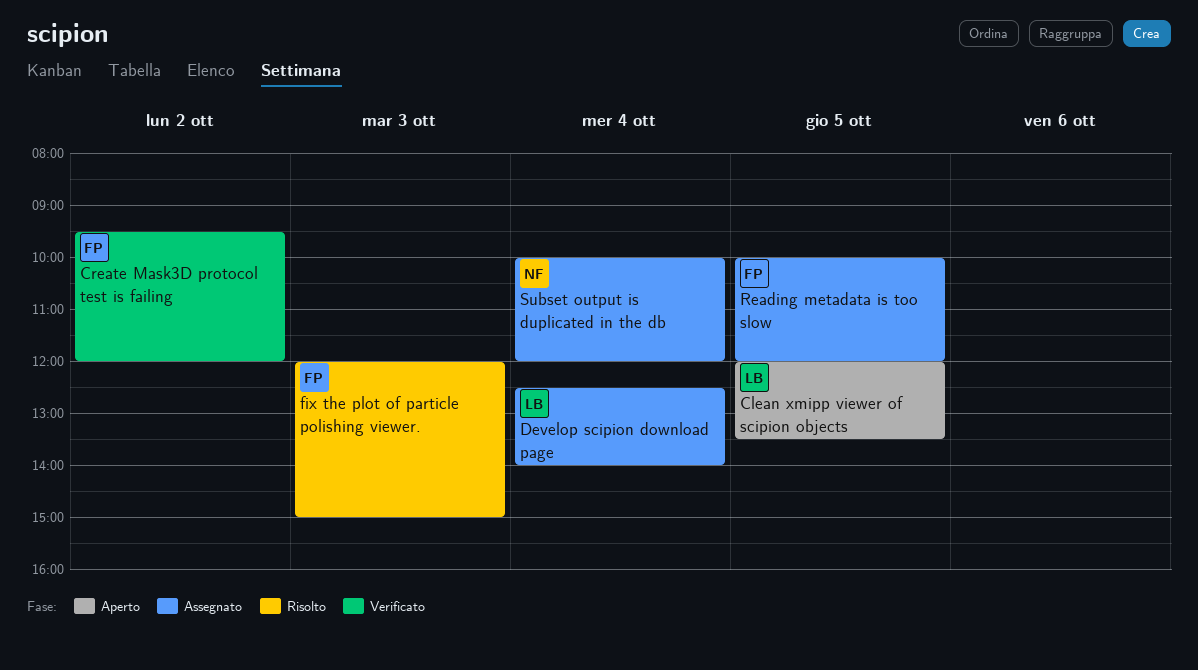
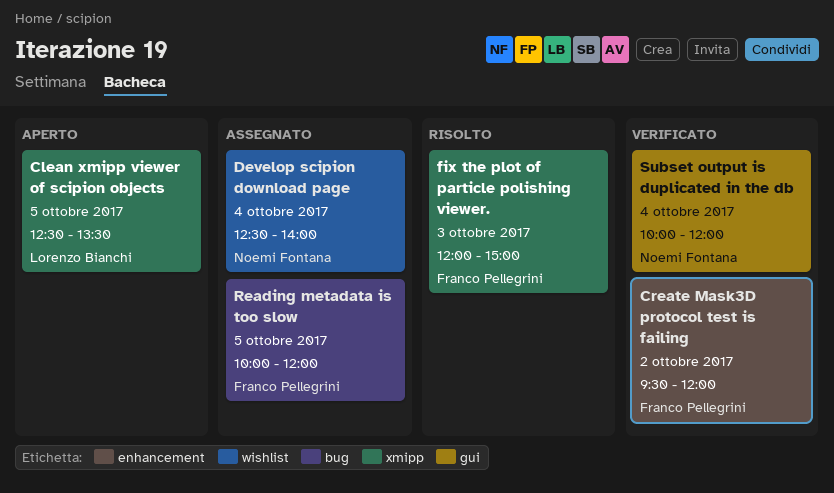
Clean xmipp viewer of scipion objects, begins: 12:00 -> 12:30
Develop scipion download page, owner: Lorenzo Bianchi -> Noemi Fontana
Subset output is duplicated in the db, status: Assegnato -> Verificato

